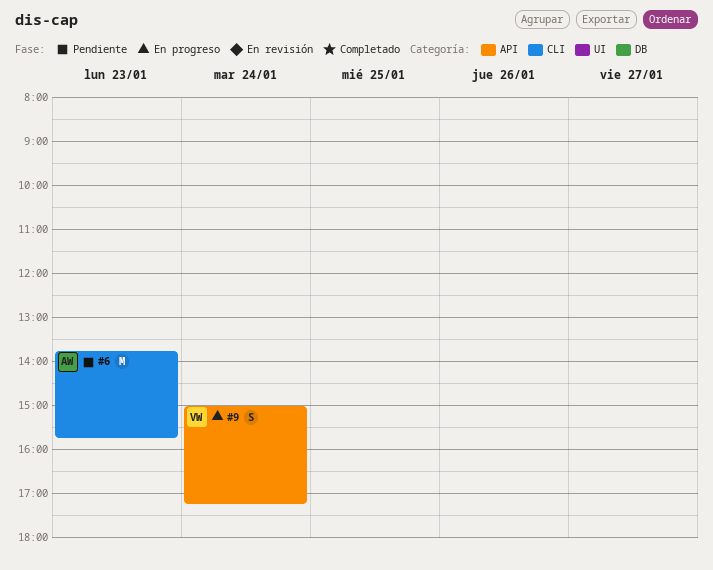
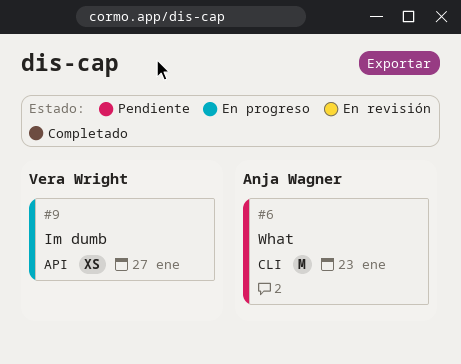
#9, estimate: S -> XS
#9, day: Jan 24 -> Jan 27

